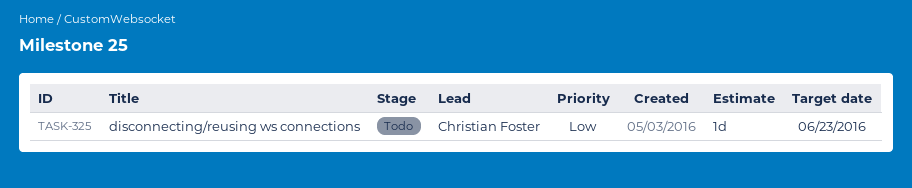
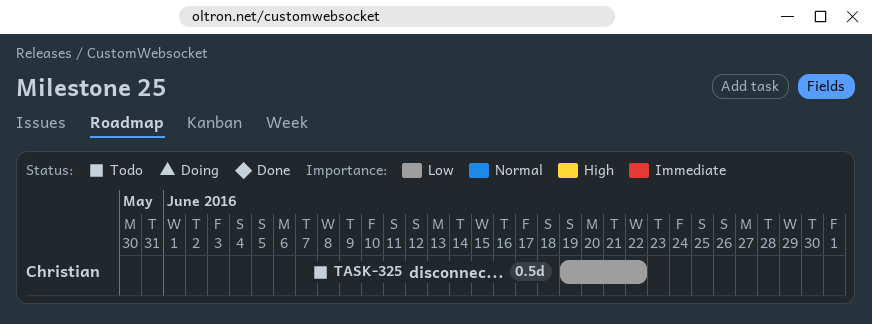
TASK-325, estimate: 1d -> 0.5d
TASK-325, due: Jun 23 -> Jun 22

